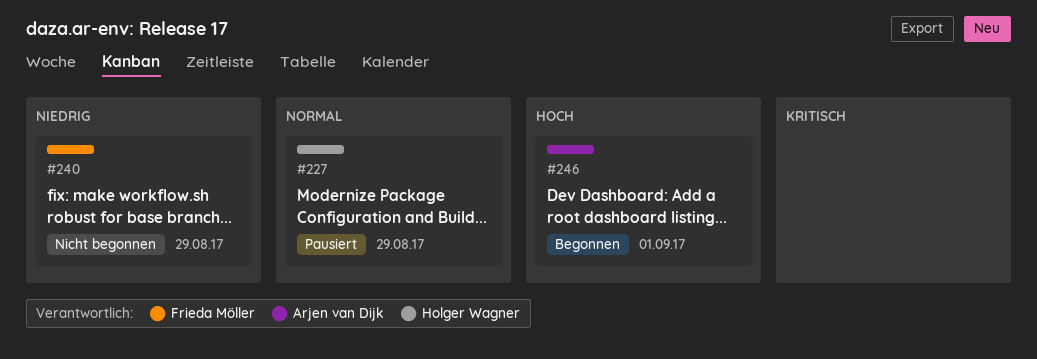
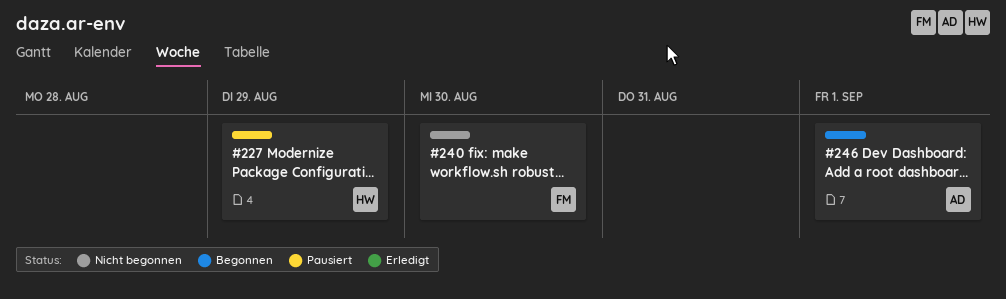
#240, due: Aug 29 -> Aug 30

